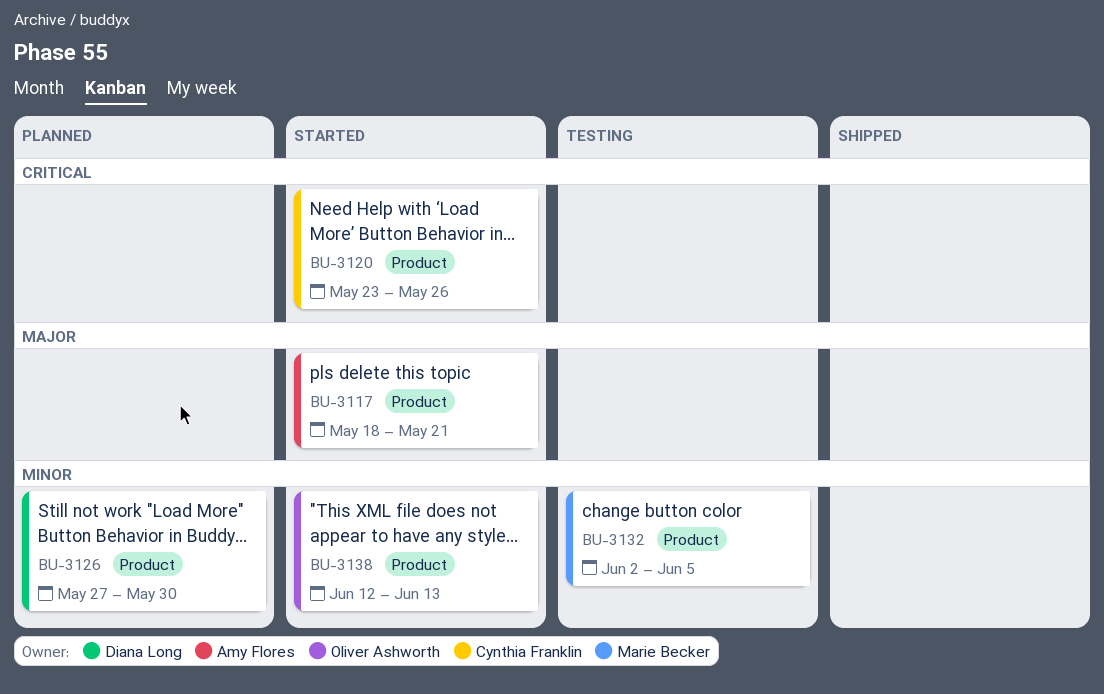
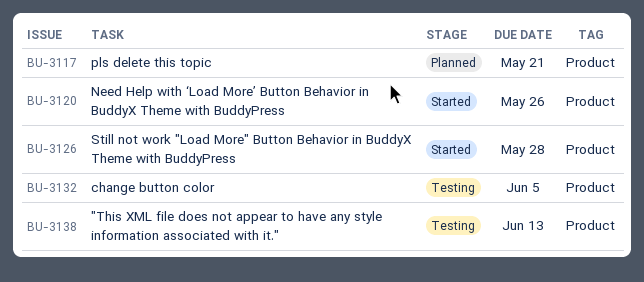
BU-3117, status: Started -> Planned
BU-3126, status: Planned -> Started
BU-3126, due: May 30 -> May 28
BU-3138, status: Started -> Testing

